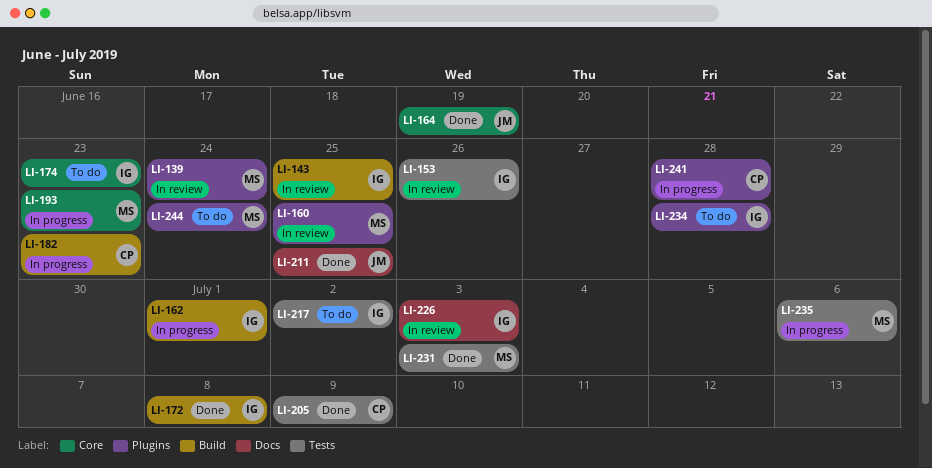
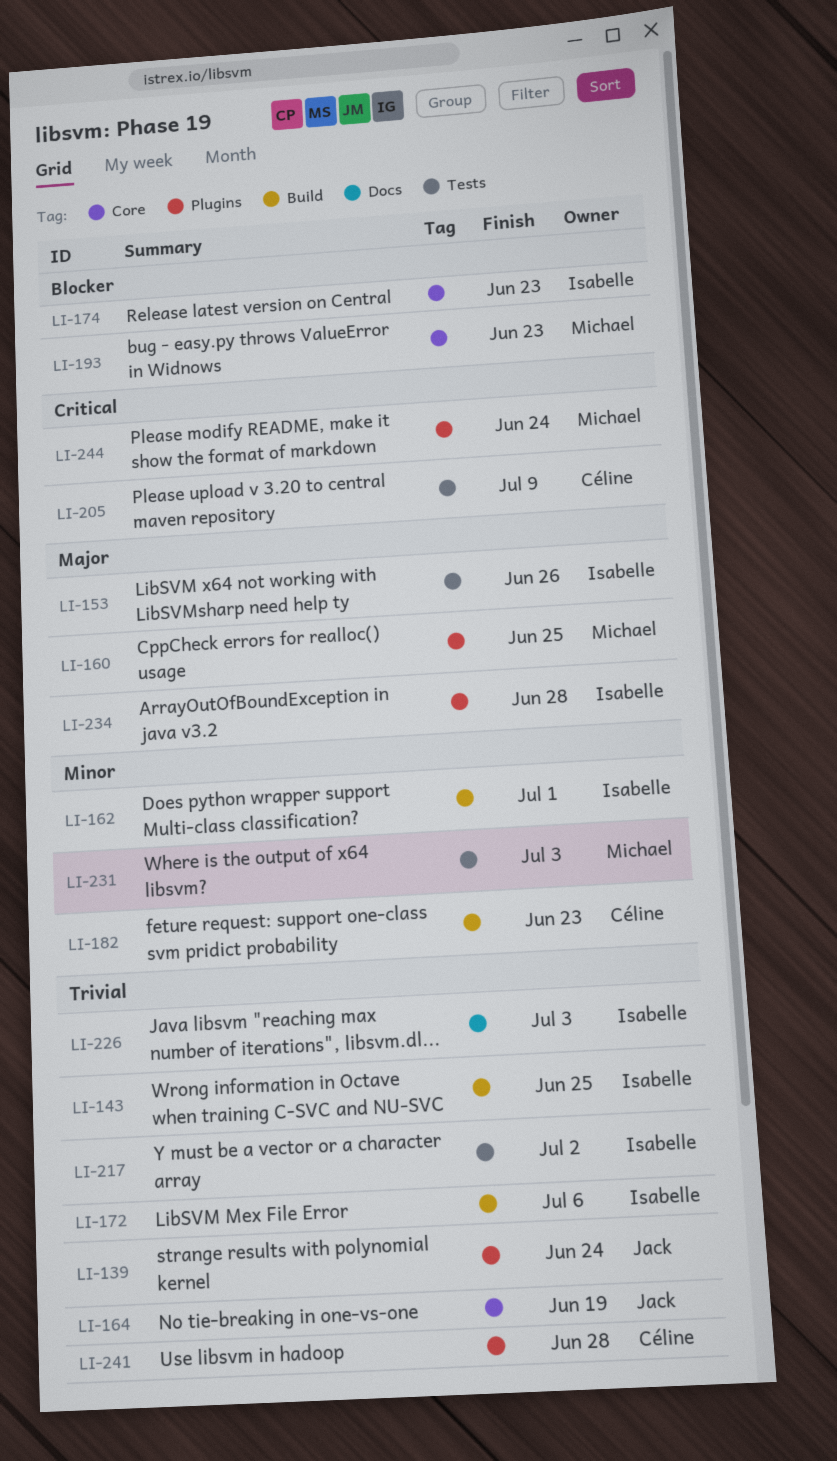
LI-139, owner: Michael -> Jack
LI-172, due: Jul 8 -> Jul 6
LI-211: present -> none
LI-235: present -> none

